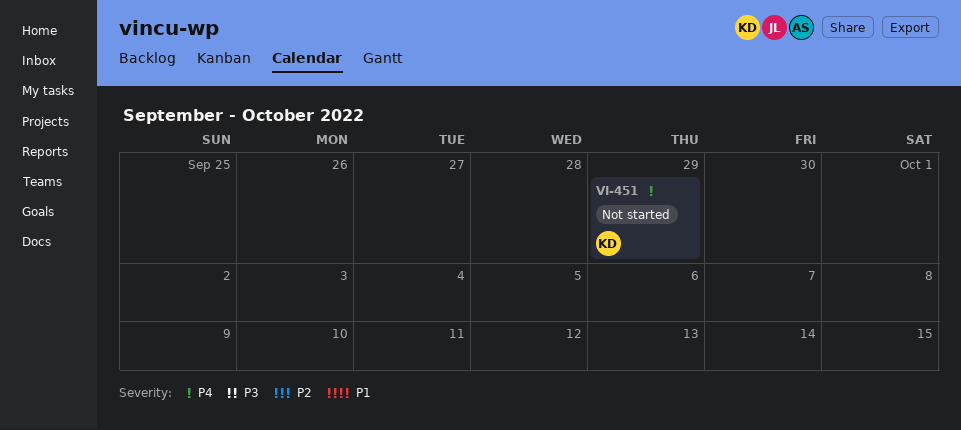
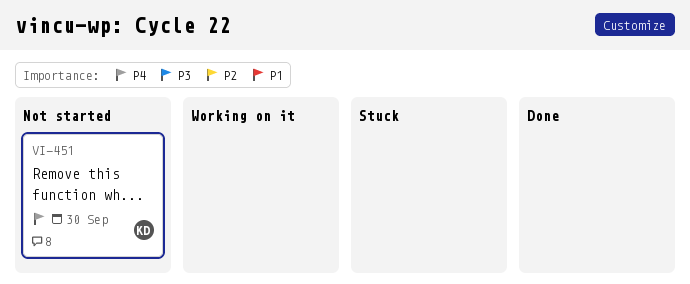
VI-451, due: Sep 29 -> Sep 30

